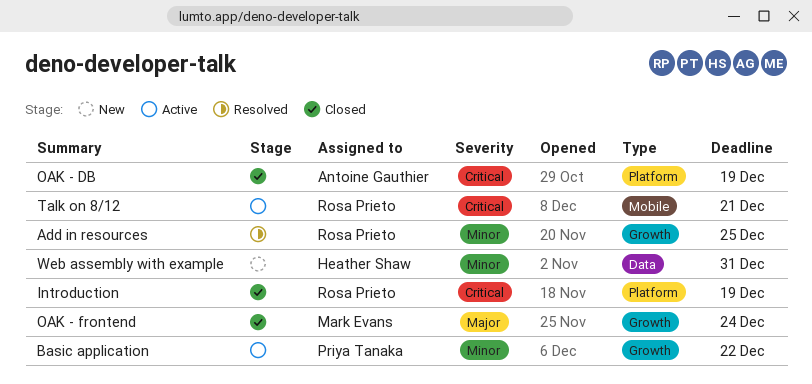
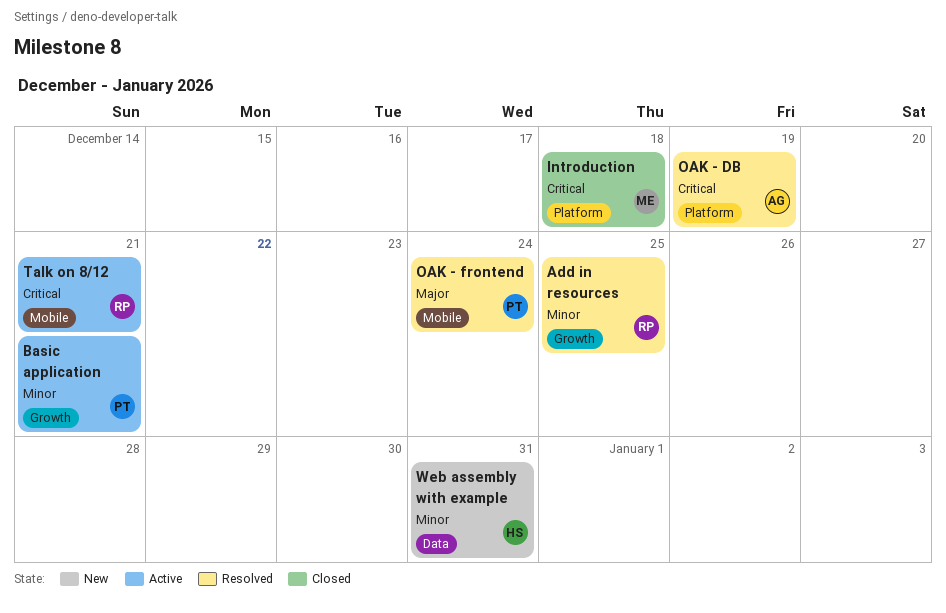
Basic application, due: Dec 22 -> Dec 21
Introduction, owner: Rosa Prieto -> Mark Evans
Introduction, due: Dec 19 -> Dec 18
OAK - DB, status: Closed -> Resolved
OAK - frontend, status: Closed -> Resolved
OAK - frontend, owner: Mark Evans -> Priya Tanaka
OAK - frontend, label: Growth -> Mobile

